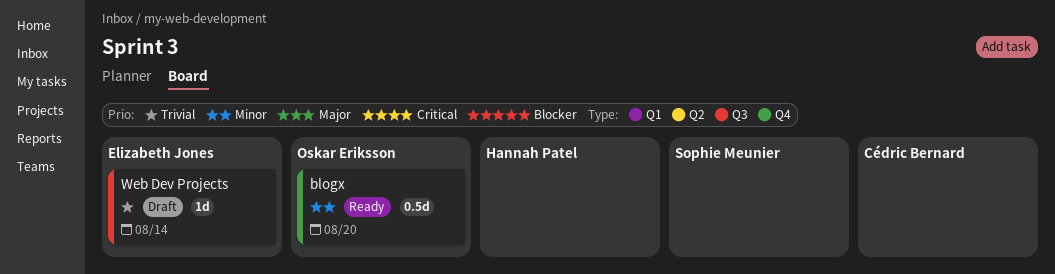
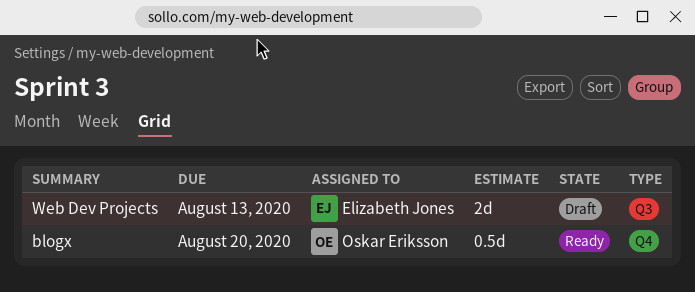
Web Dev Projects, estimate: 1d -> 2d
Web Dev Projects, due: Aug 14 -> Aug 13

